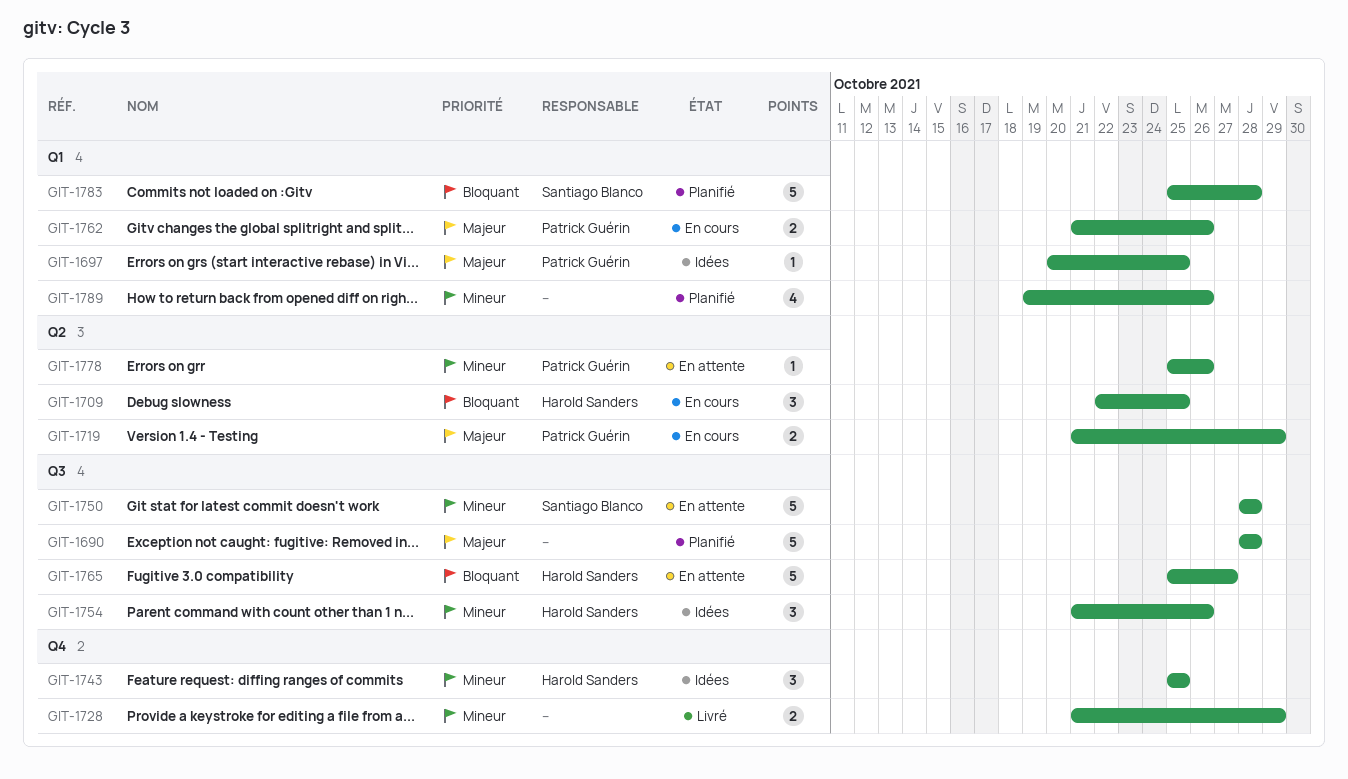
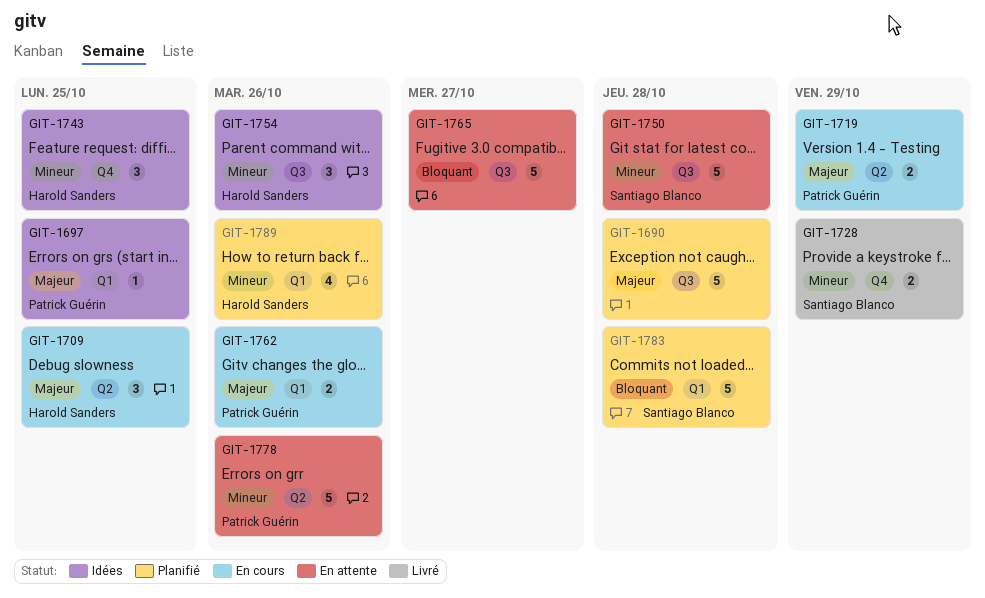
GIT-1709, priority: Bloquant -> Majeur
GIT-1728, owner: none -> Santiago Blanco
GIT-1765, owner: Harold Sanders -> none
GIT-1778, estimate: 1 -> 5
GIT-1789, owner: none -> Harold Sanders

